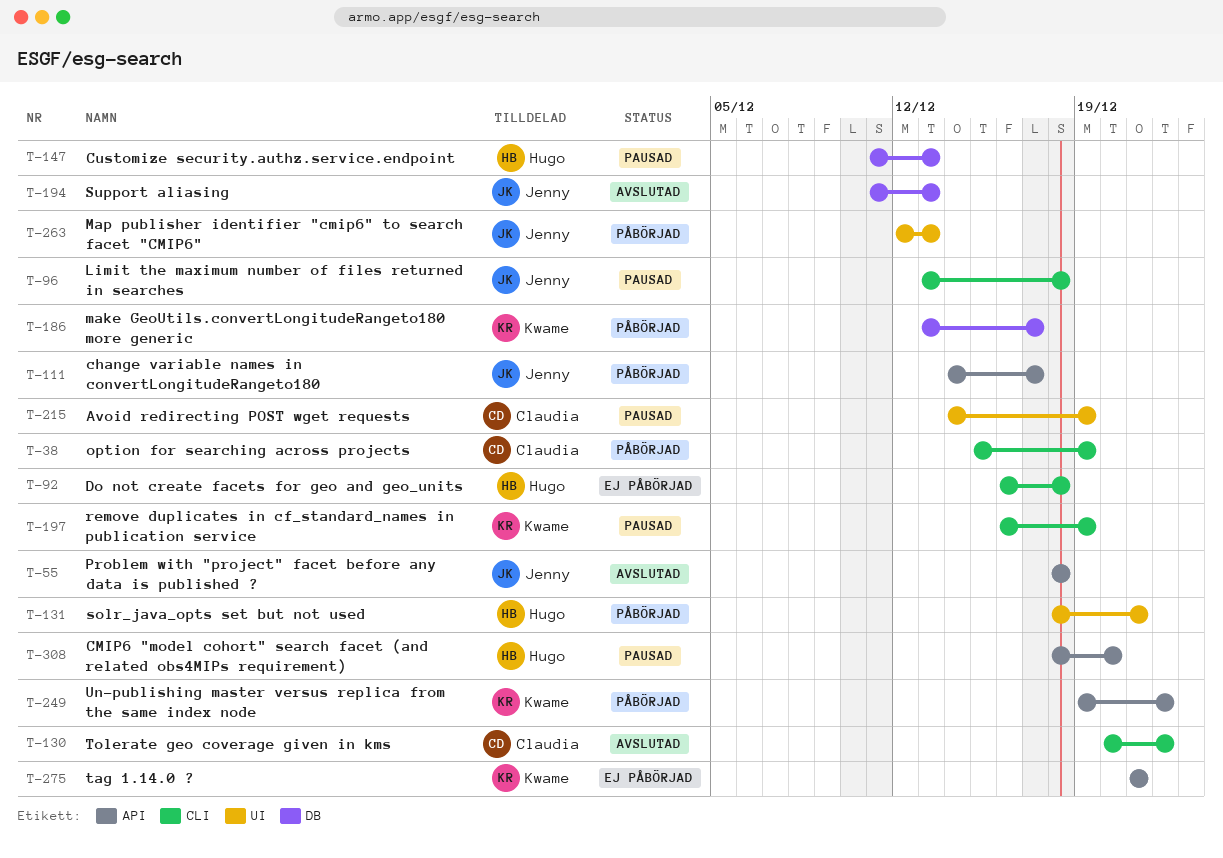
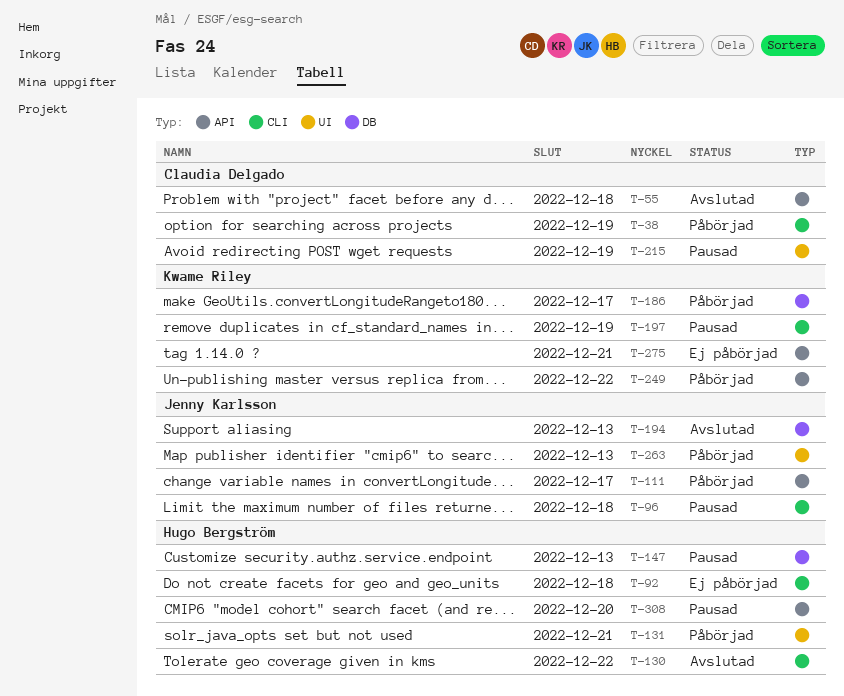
T-55, owner: Jenny Karlsson -> Claudia Delgado
T-130, owner: Claudia Delgado -> Hugo Bergström

